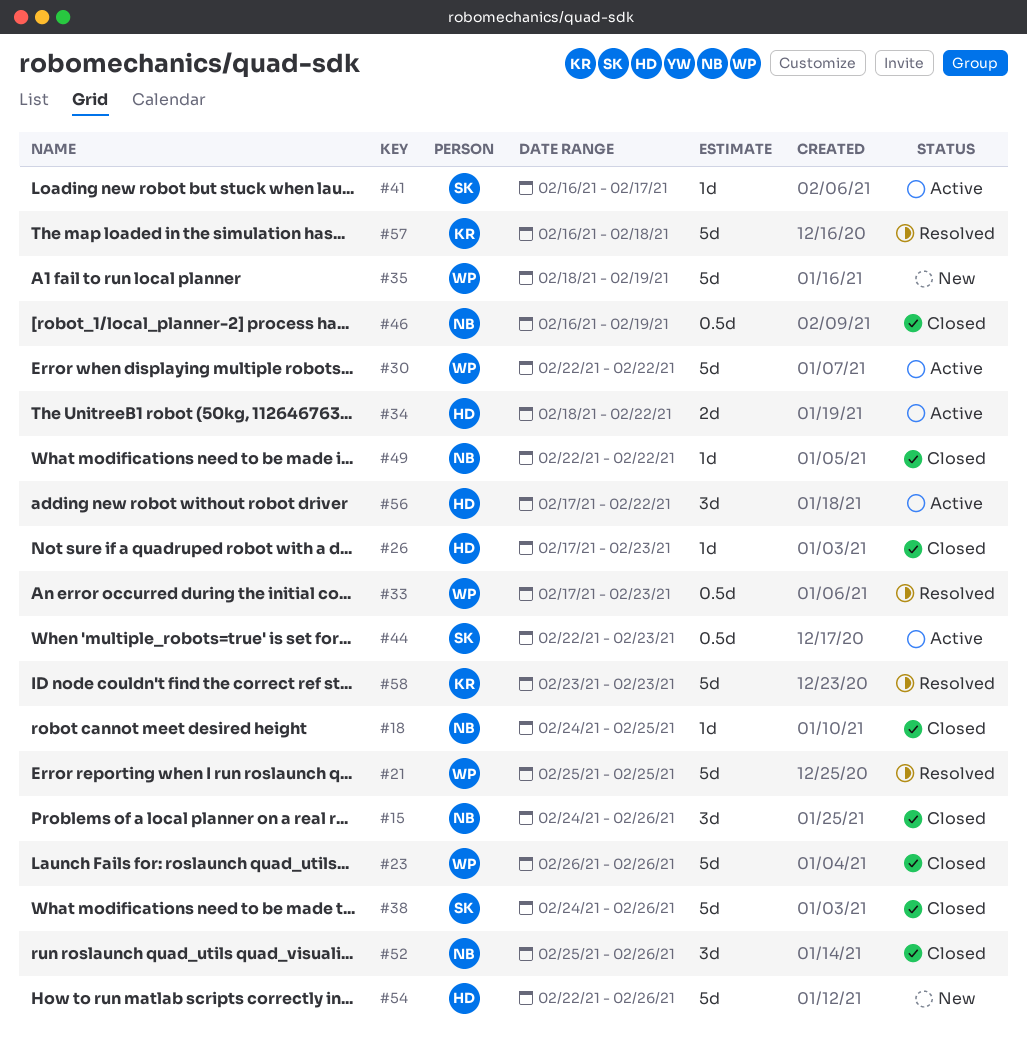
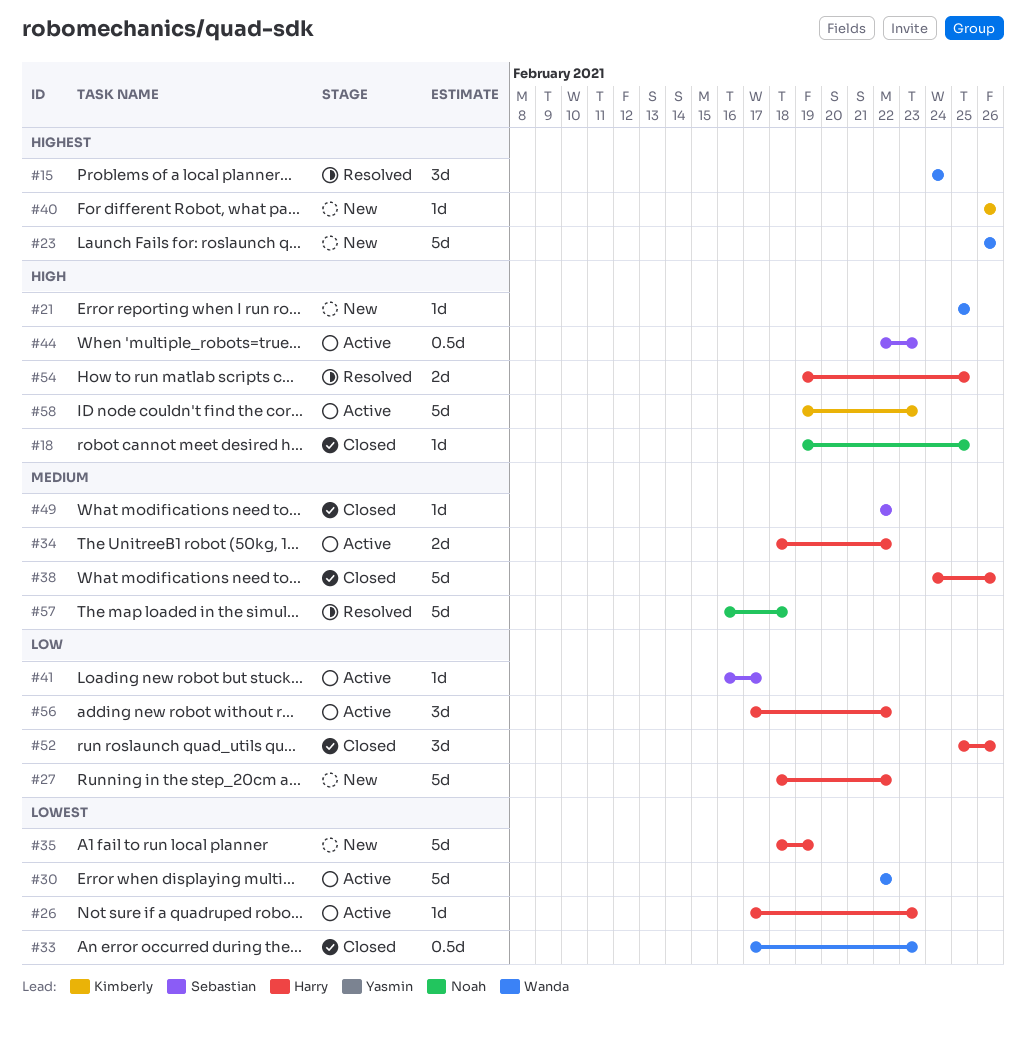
#15, status: Closed -> Resolved
#15, owner: Noah -> Wanda
#15, due: Feb 26 -> Feb 24
#18, start: Feb 24 -> Feb 19
#21, status: Resolved -> New
#21, estimate: 5d -> 1d
#23, status: Closed -> New
#26, status: Closed -> Active
#27: none -> present
#33, status: Resolved -> Closed
#35, owner: Wanda -> Harry
#38, owner: Sebastian -> Harry
#40: none -> present
#46: present -> none
#49, owner: Noah -> Sebastian
#52, owner: Noah -> Harry
#54, status: New -> Resolved
#54, estimate: 5d -> 2d
#54, start: Feb 22 -> Feb 19
#54, due: Feb 26 -> Feb 25
#57, owner: Kimberly -> Noah
#58, status: Resolved -> Active
#58, start: Feb 23 -> Feb 19

